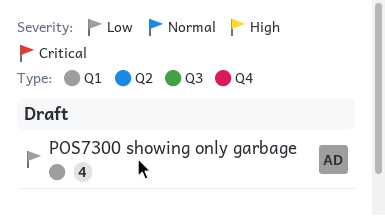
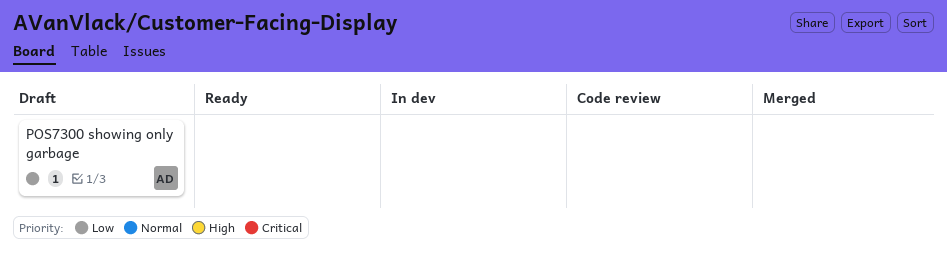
POS7300 showing only garbage, estimate: 4 -> 1

